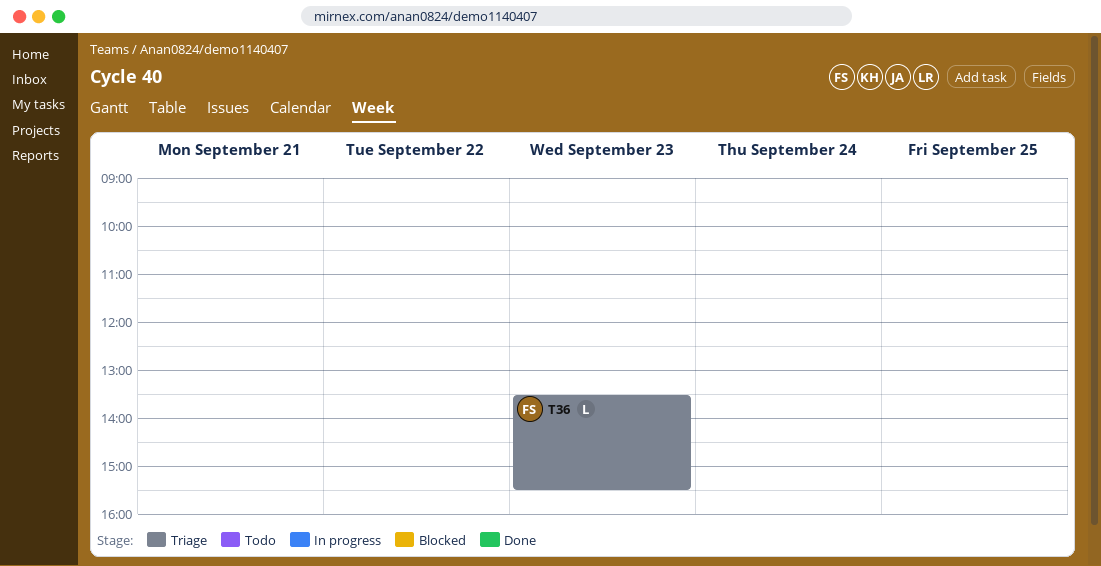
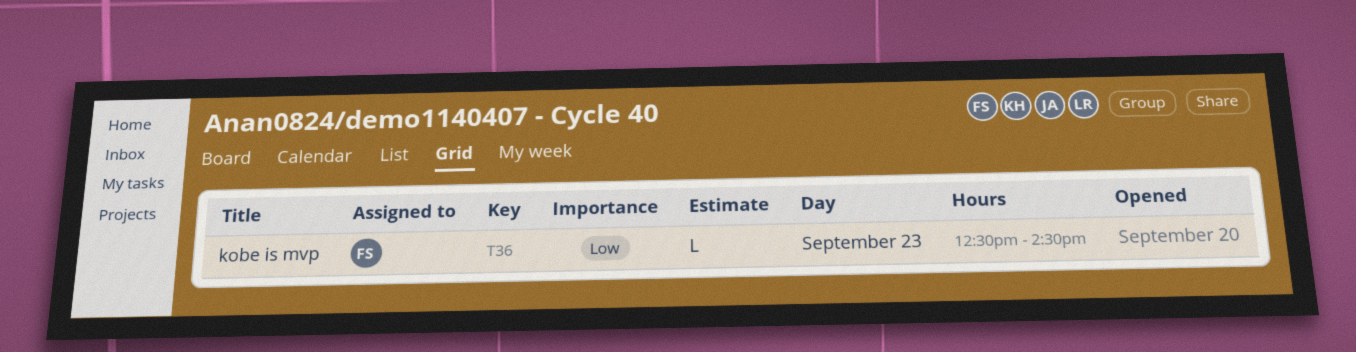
T36, begins: 13:30 -> 12:30
T36, ends: 15:30 -> 14:30

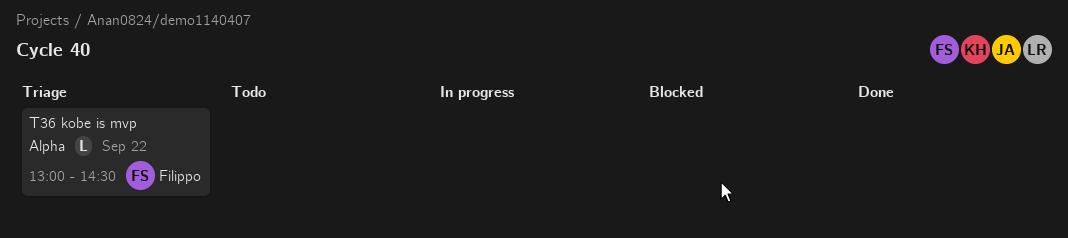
T36, day: Sep 23 -> Sep 22
T36, begins: 12:30 -> 13:00

